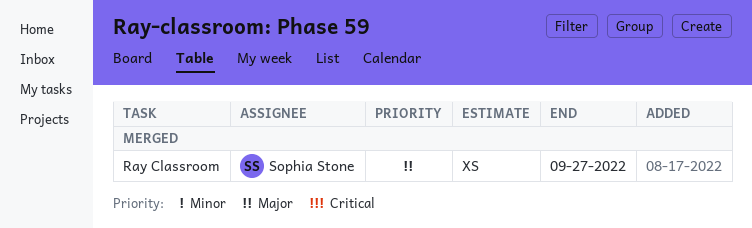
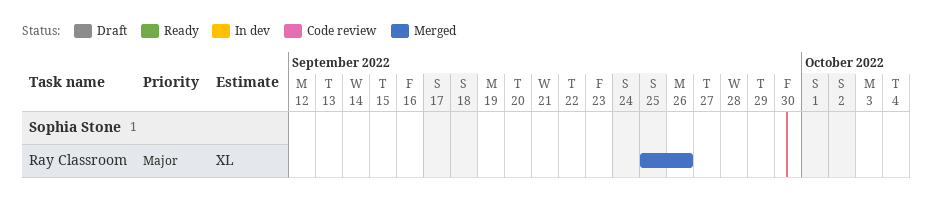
Ray Classroom, estimate: XS -> XL
Ray Classroom, due: Sep 27 -> Sep 26

